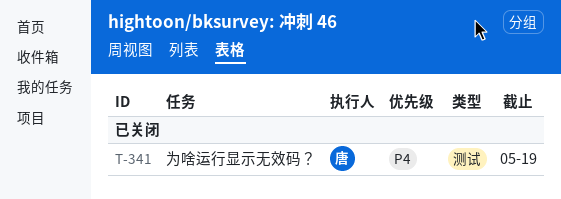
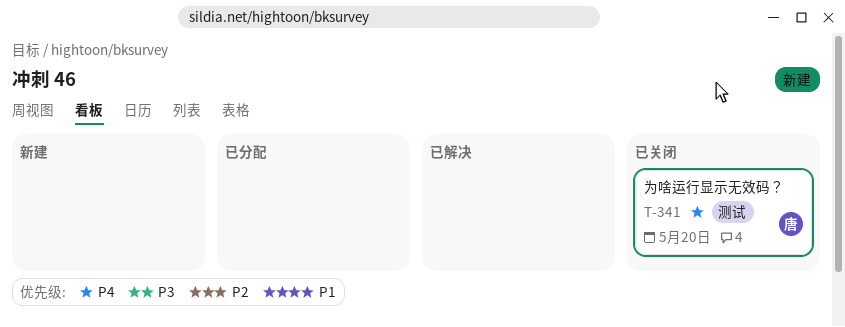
T-341, due: May 19 -> May 20

